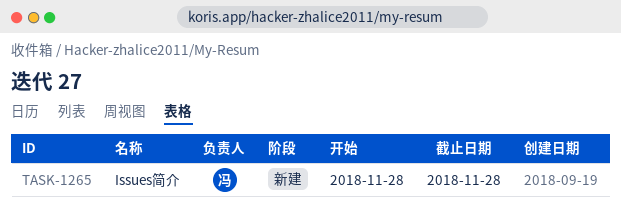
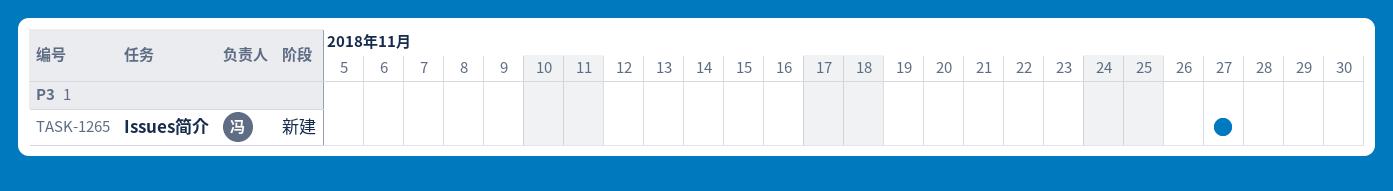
TASK-1265, start: Nov 28 -> Nov 27
TASK-1265, due: Nov 28 -> Nov 27

